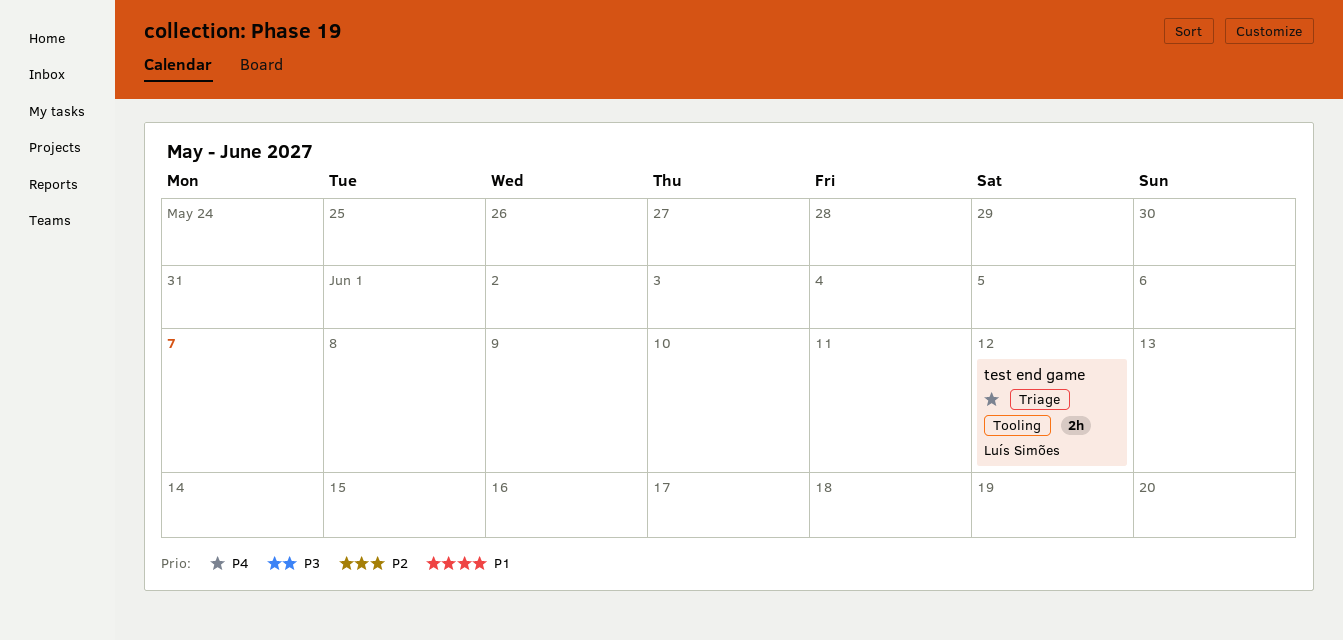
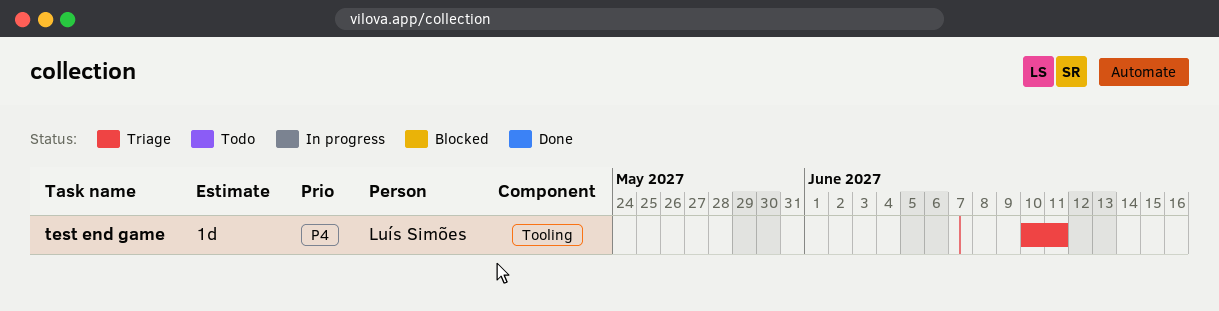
test end game, estimate: 2h -> 1d
test end game, due: Jun 12 -> Jun 11

